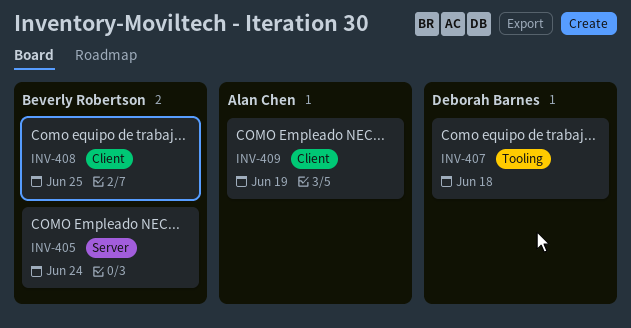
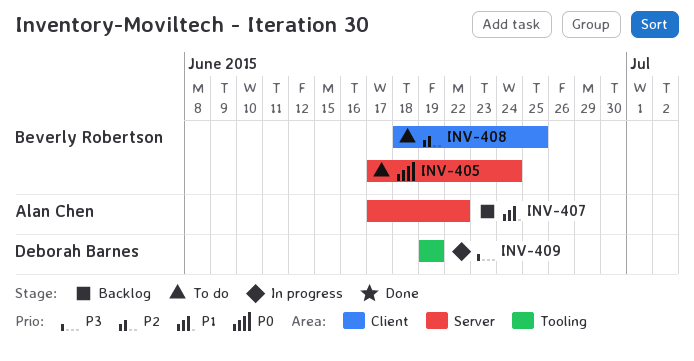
INV-407, owner: Deborah Barnes -> Alan Chen
INV-407, label: Tooling -> Server
INV-407, due: Jun 18 -> Jun 22
INV-409, owner: Alan Chen -> Deborah Barnes
INV-409, label: Client -> Tooling

